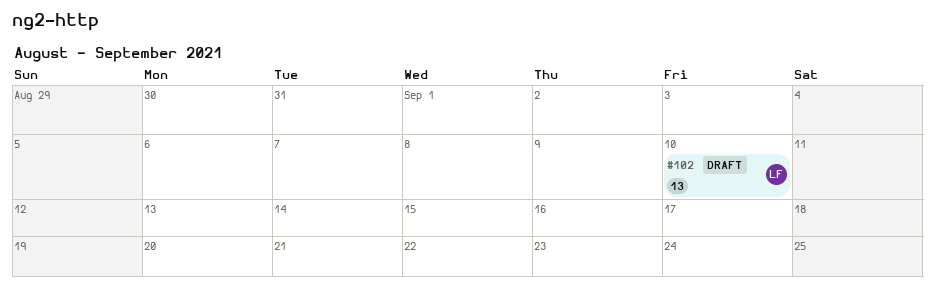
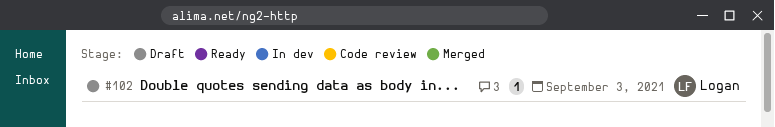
#102, estimate: 13 -> 1
#102, due: Sep 10 -> Sep 3

